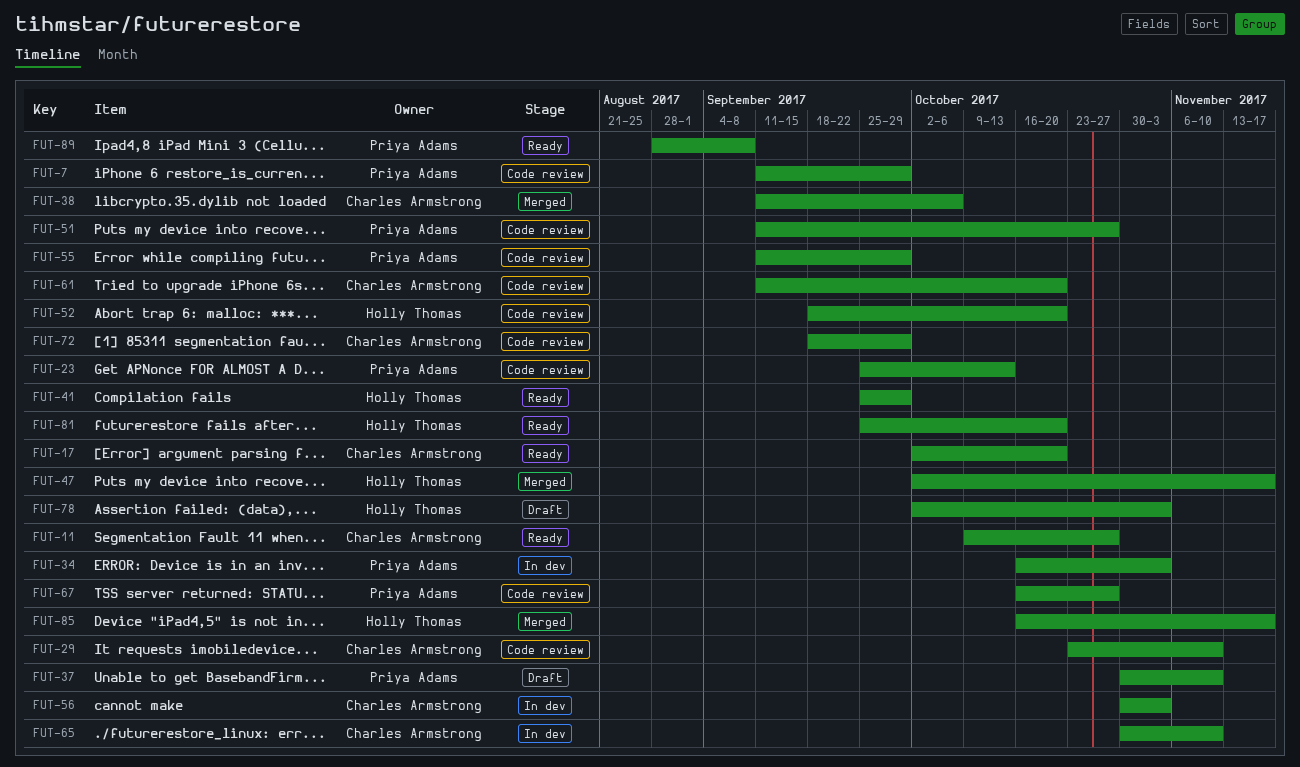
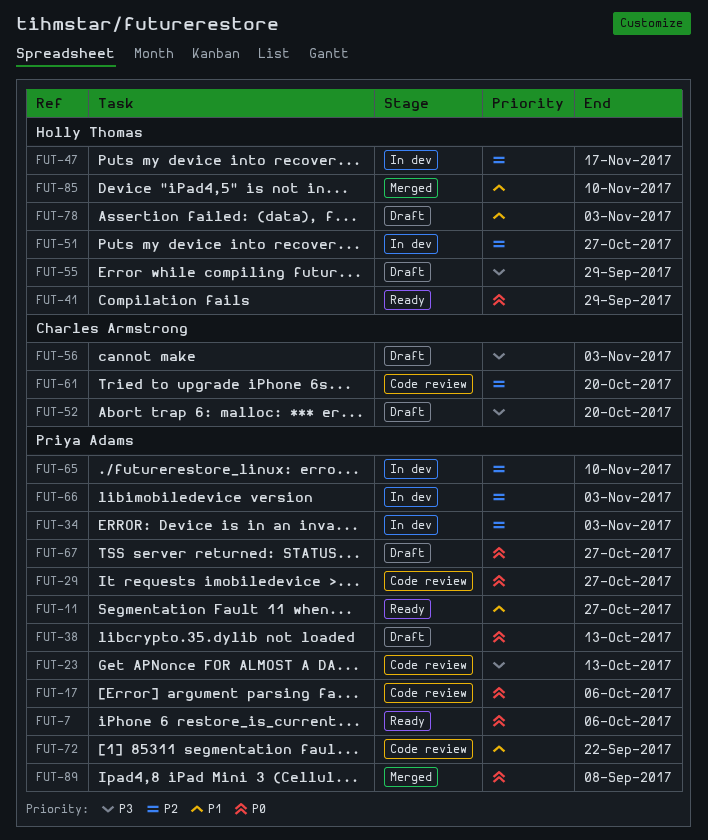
FUT-7, status: Code review -> Ready
FUT-7, due: Sep 29 -> Oct 6
FUT-11, owner: Charles Armstrong -> Priya Adams
FUT-17, status: Ready -> Code review
FUT-17, owner: Charles Armstrong -> Priya Adams
FUT-17, due: Oct 20 -> Oct 6
FUT-29, owner: Charles Armstrong -> Priya Adams
FUT-29, due: Nov 10 -> Oct 27
FUT-37: present -> none
FUT-38, status: Merged -> Draft
FUT-38, owner: Charles Armstrong -> Priya Adams
FUT-38, due: Oct 6 -> Oct 13
FUT-47, status: Merged -> In dev
FUT-51, status: Code review -> In dev
FUT-51, owner: Priya Adams -> Holly Thomas
FUT-52, status: Code review -> Draft
FUT-52, owner: Holly Thomas -> Charles Armstrong
FUT-55, status: Code review -> Draft
FUT-55, owner: Priya Adams -> Holly Thomas
FUT-56, status: In dev -> Draft
FUT-65, owner: Charles Armstrong -> Priya Adams
FUT-66: none -> present
FUT-67, status: Code review -> Draft
FUT-72, owner: Charles Armstrong -> Priya Adams
FUT-72, due: Sep 29 -> Sep 22
FUT-81: present -> none
FUT-85, due: Nov 17 -> Nov 10
FUT-89, status: Ready -> Merged

